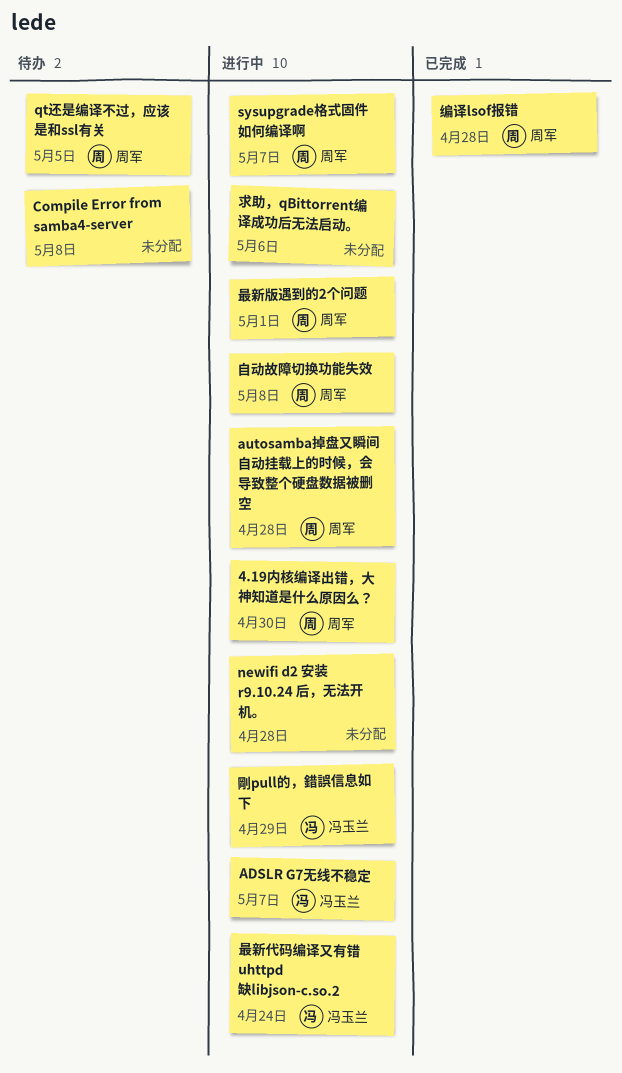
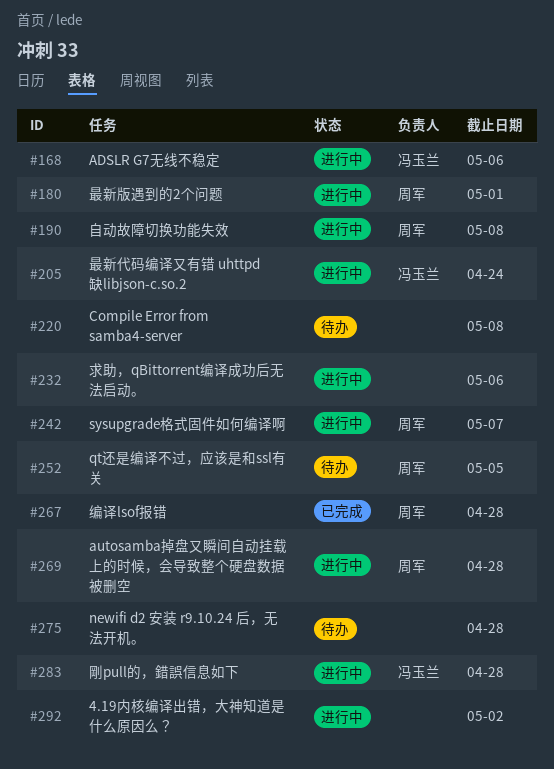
4.19内核编译出错，大神知道是什么原因么？, owner: 周军 -> none
4.19内核编译出错，大神知道是什么原因么？, due: Apr 30 -> May 2
ADSLR G7无线不稳定, due: May 7 -> May 6
newifi d2 安装 r9.10.24 后，无法开机。, status: 进行中 -> 待办
剛pull的，錯誤信息如下, due: Apr 29 -> Apr 28

